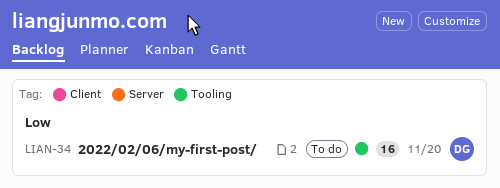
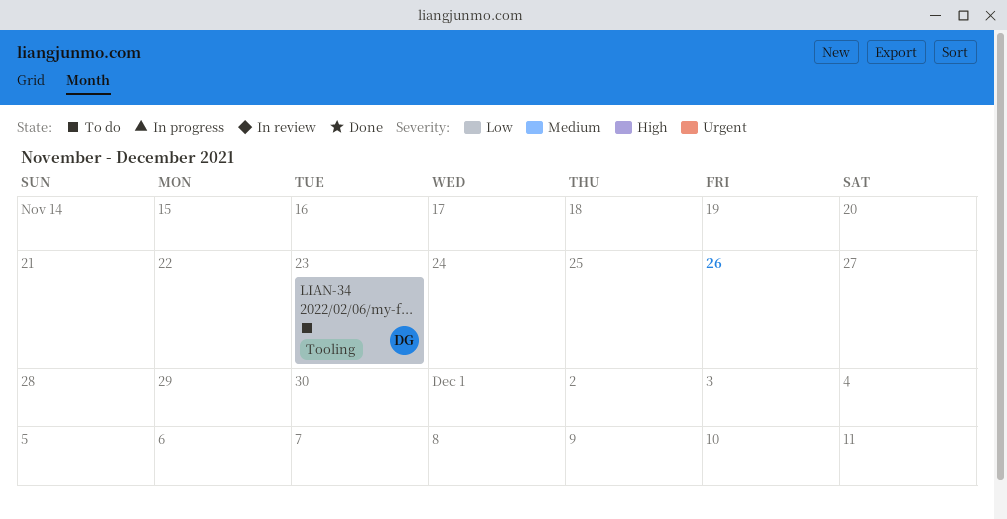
LIAN-34, due: Nov 20 -> Nov 23

